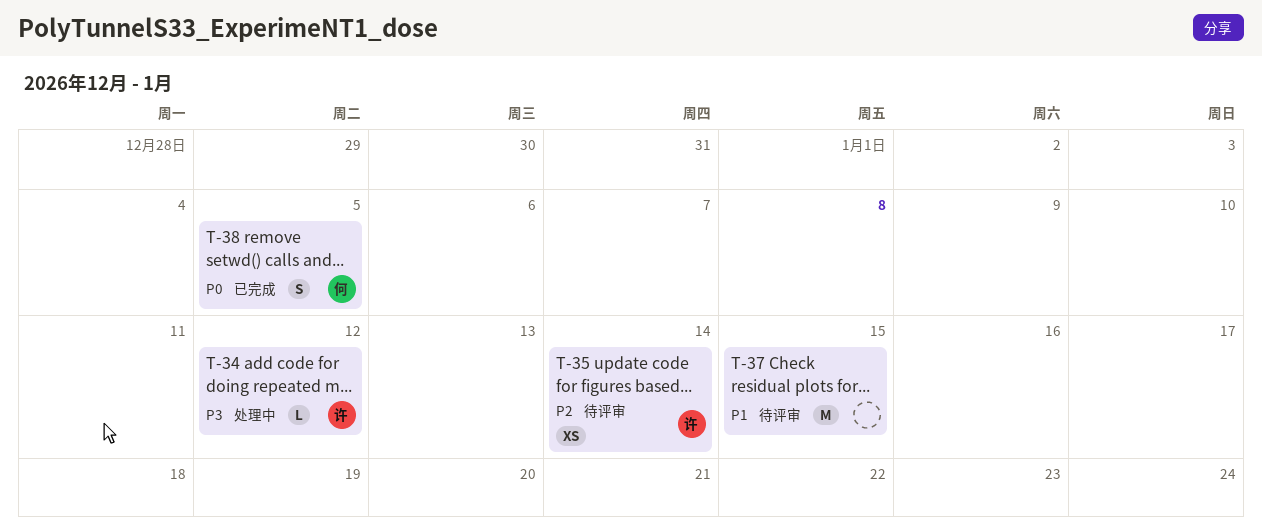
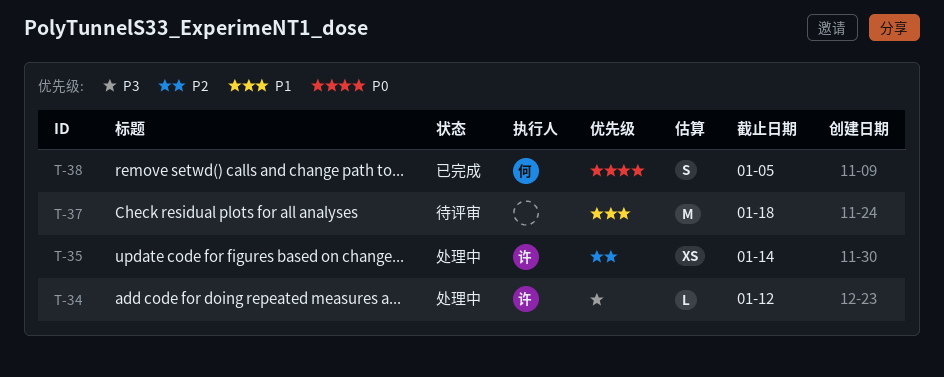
T-35, status: 待评审 -> 处理中
T-37, due: Jan 15 -> Jan 18

